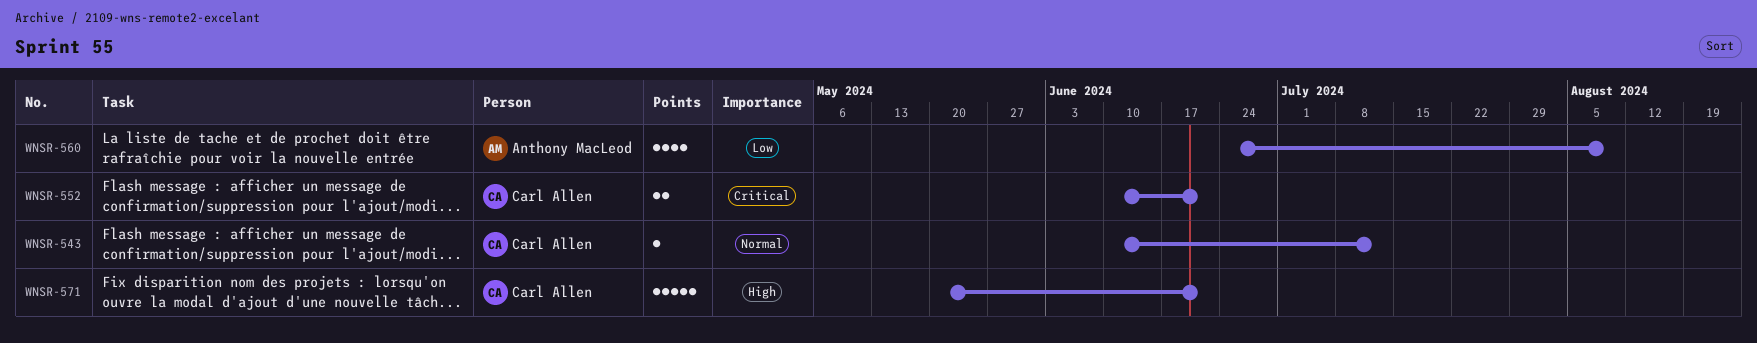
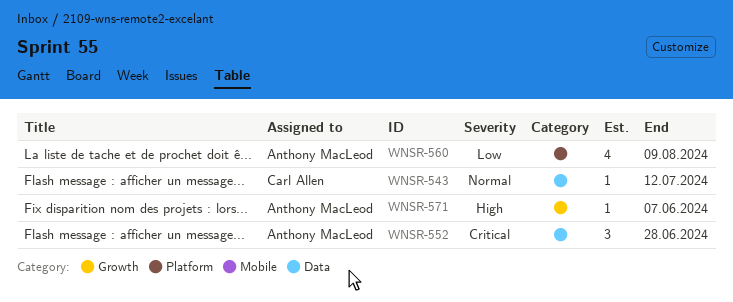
WNSR-552, owner: Carl Allen -> Anthony MacLeod
WNSR-552, estimate: 2 -> 3
WNSR-552, due: Jun 21 -> Jun 28
WNSR-571, owner: Carl Allen -> Anthony MacLeod
WNSR-571, estimate: 5 -> 1
WNSR-571, due: Jun 21 -> Jun 7

